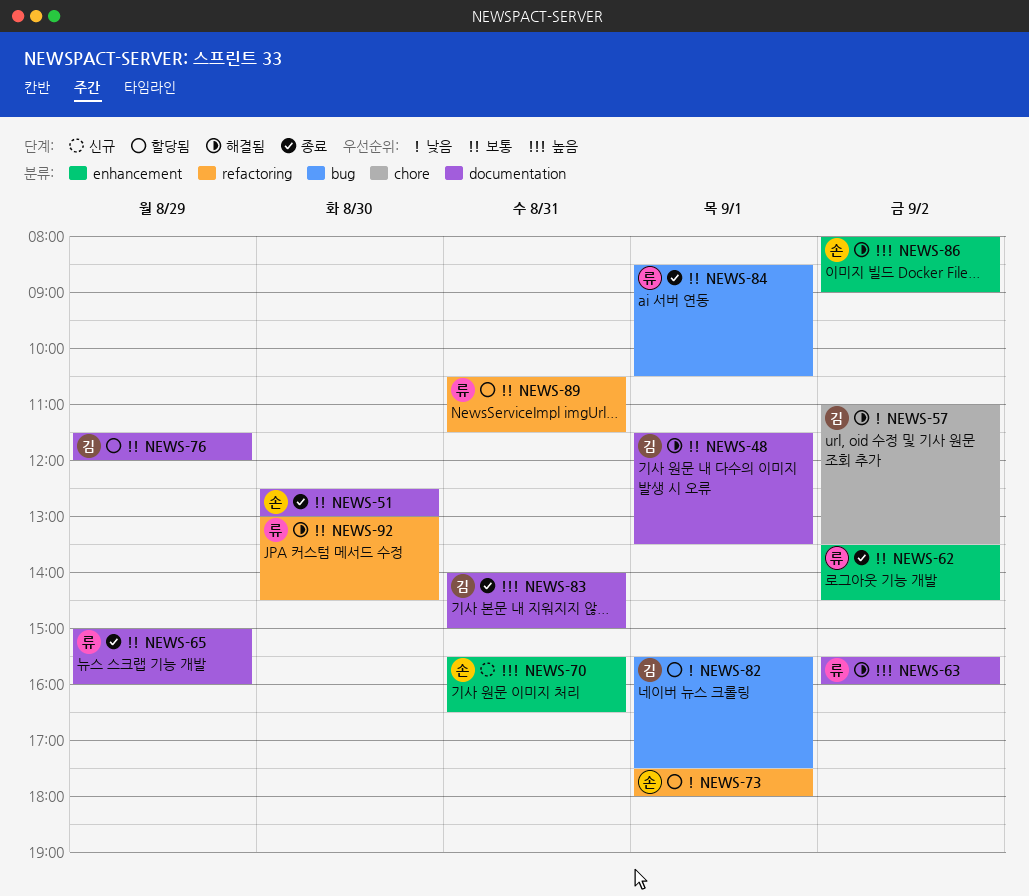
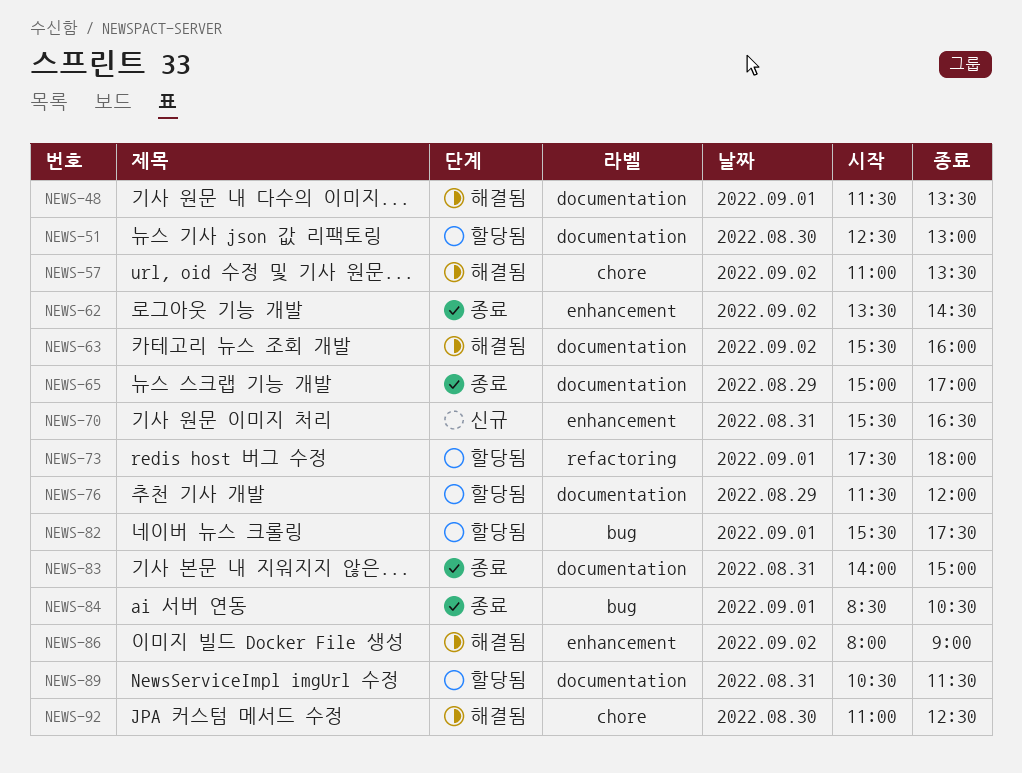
NEWS-51, status: 종료 -> 할당됨
NEWS-65, ends: 16:00 -> 17:00
NEWS-89, label: refactoring -> documentation
NEWS-92, label: refactoring -> chore
NEWS-92, begins: 13:00 -> 11:00
NEWS-92, ends: 14:30 -> 12:30

